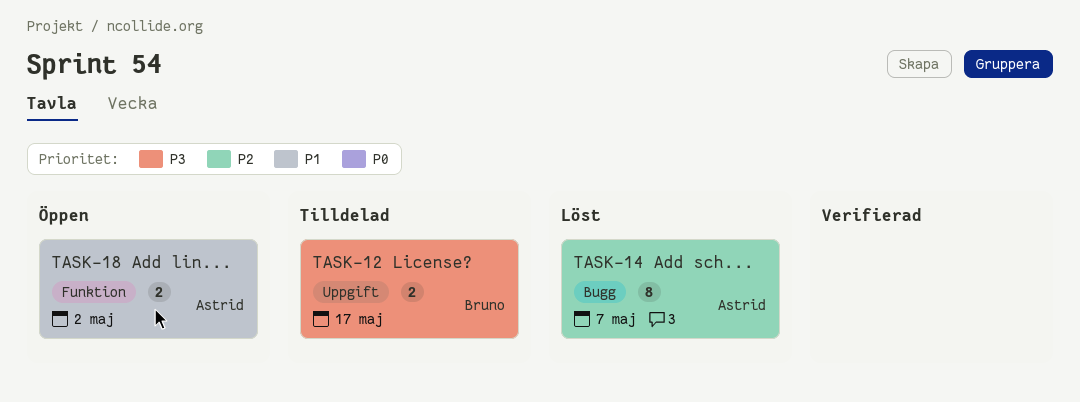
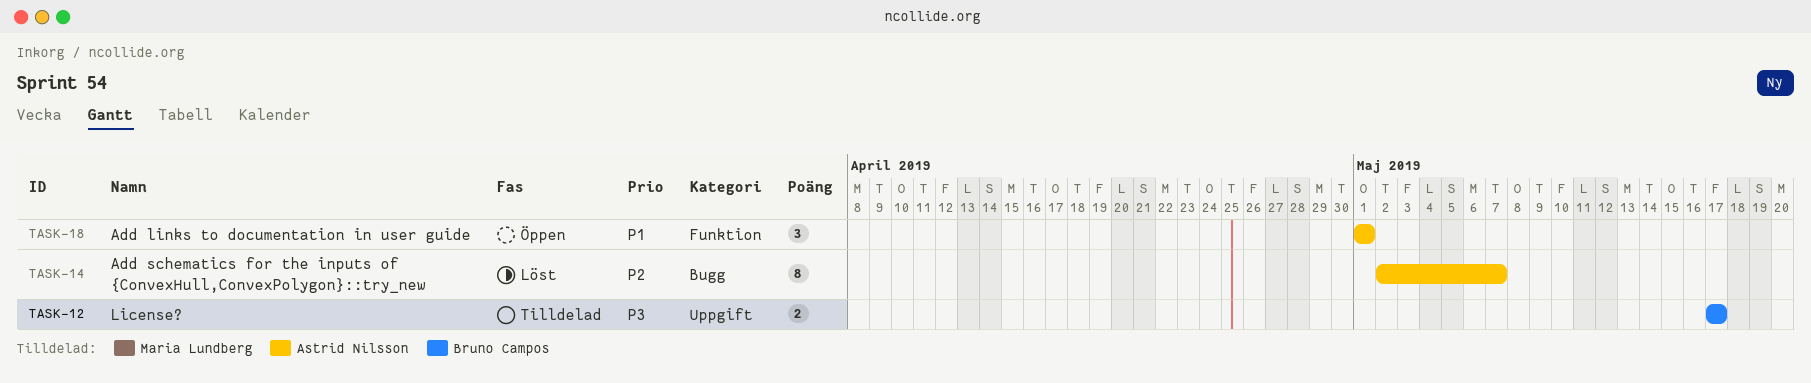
TASK-18, estimate: 2 -> 3
TASK-18, due: May 2 -> May 1

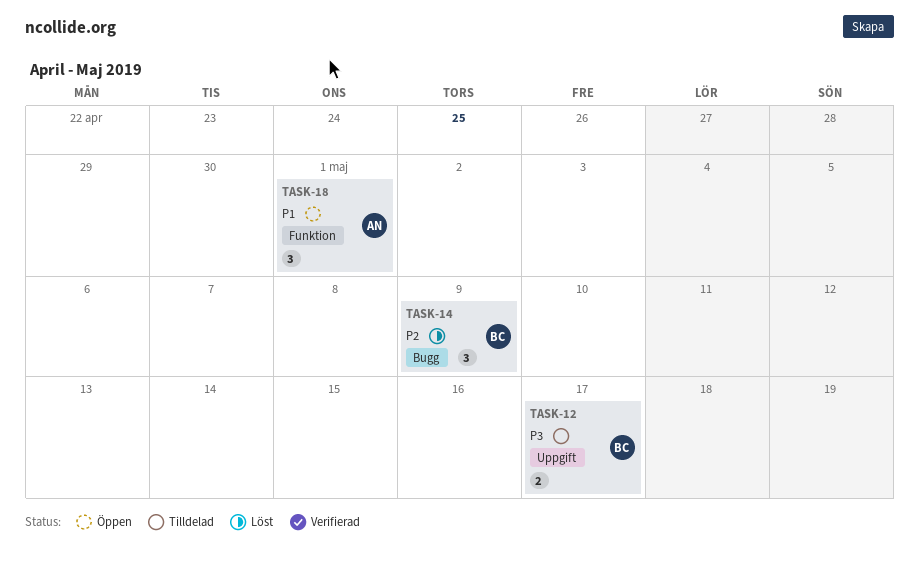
TASK-14, owner: Astrid Nilsson -> Bruno Campos
TASK-14, estimate: 8 -> 3
TASK-14, due: May 7 -> May 9

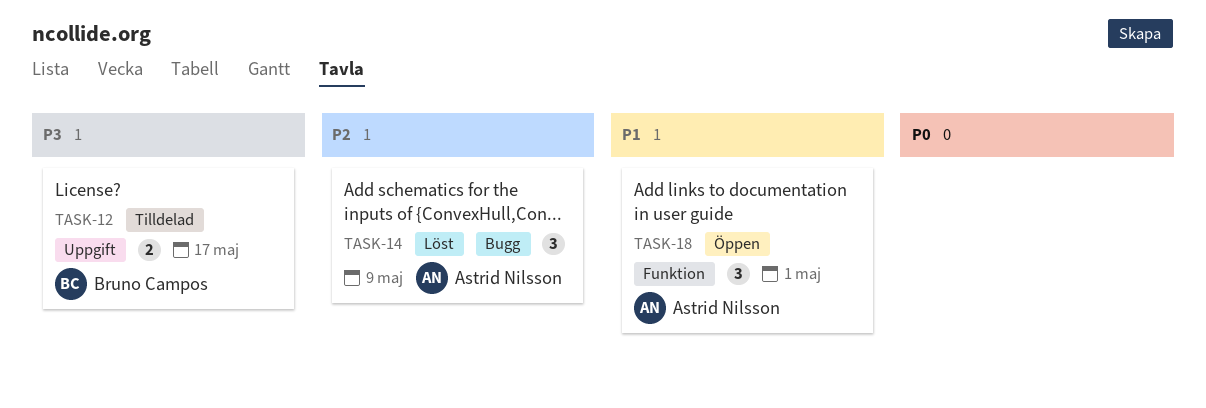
TASK-14, owner: Bruno Campos -> Astrid Nilsson

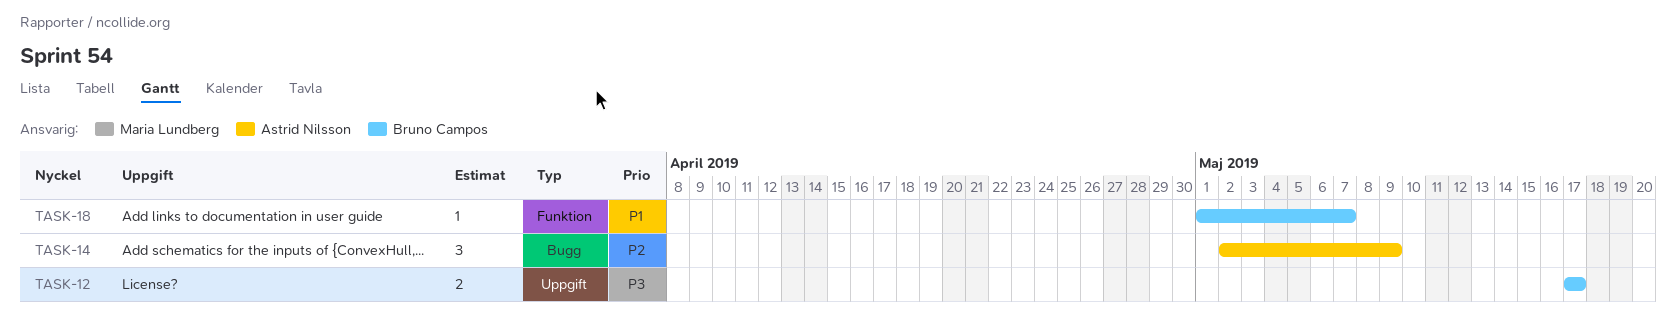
TASK-18, owner: Astrid Nilsson -> Bruno Campos
TASK-18, estimate: 3 -> 1
TASK-18, due: May 1 -> May 7

